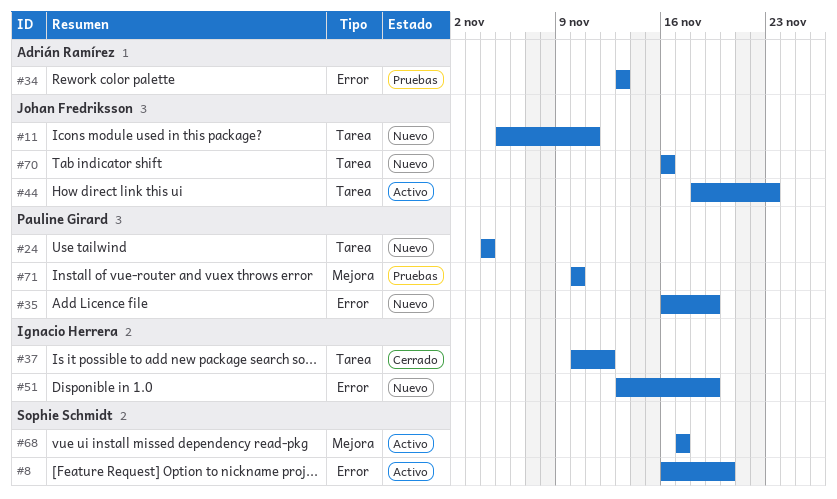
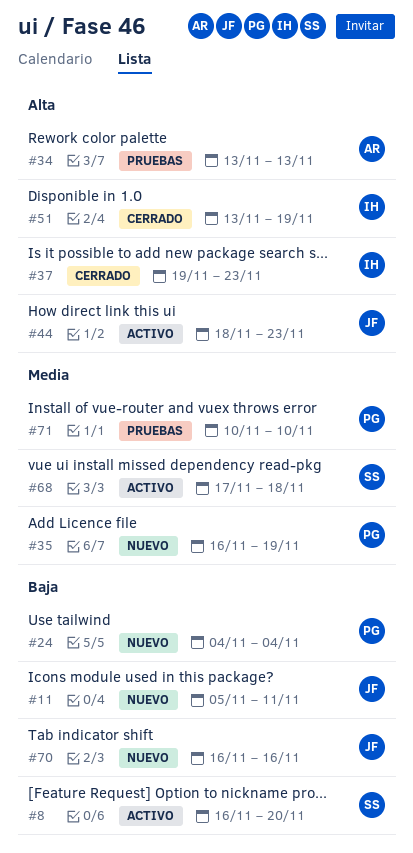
#37, start: Nov 10 -> Nov 19
#37, due: Nov 12 -> Nov 23
#51, status: Nuevo -> Cerrado
#68, due: Nov 17 -> Nov 18

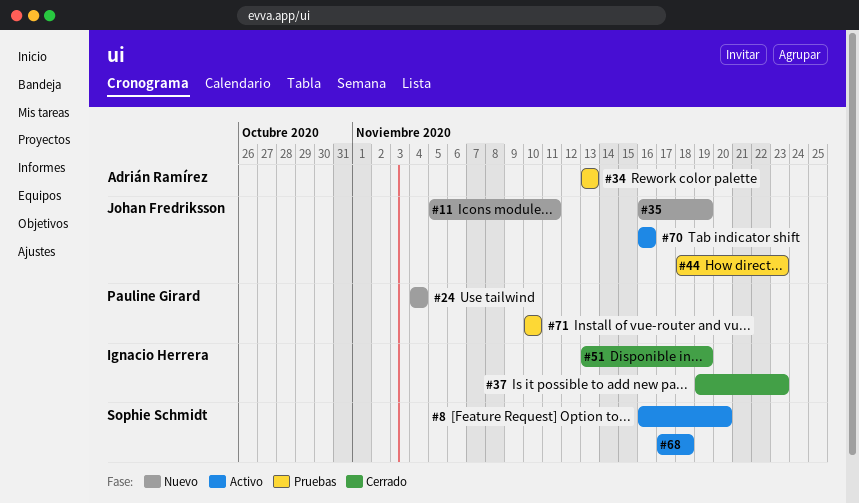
#35, owner: Pauline Girard -> Johan Fredriksson
#44, status: Activo -> Pruebas
#70, status: Nuevo -> Activo

